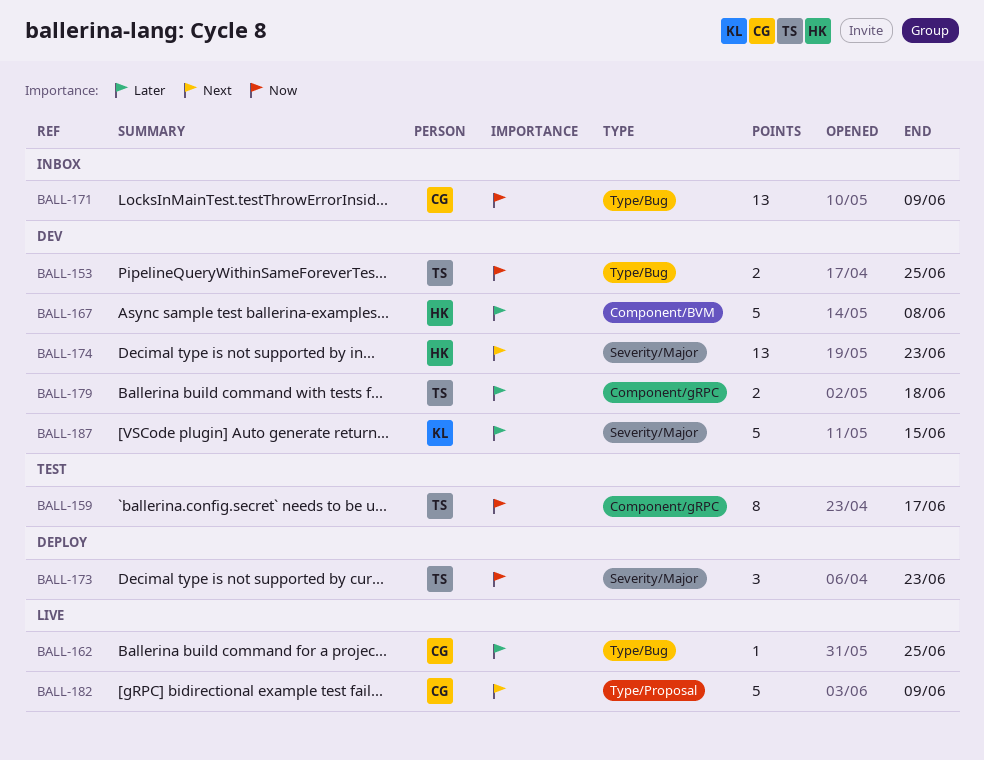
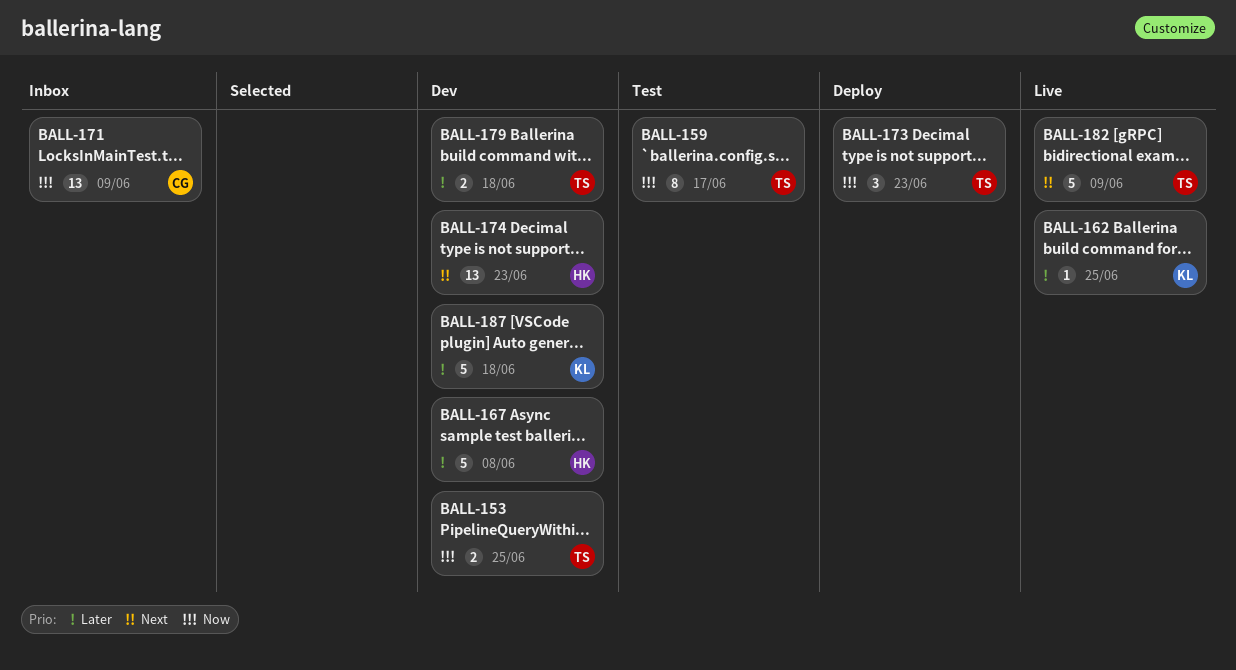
BALL-162, owner: CG -> KL
BALL-182, owner: CG -> TS
BALL-187, due: Jun 15 -> Jun 18

